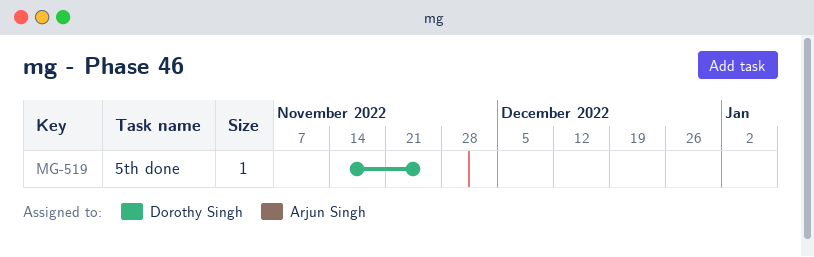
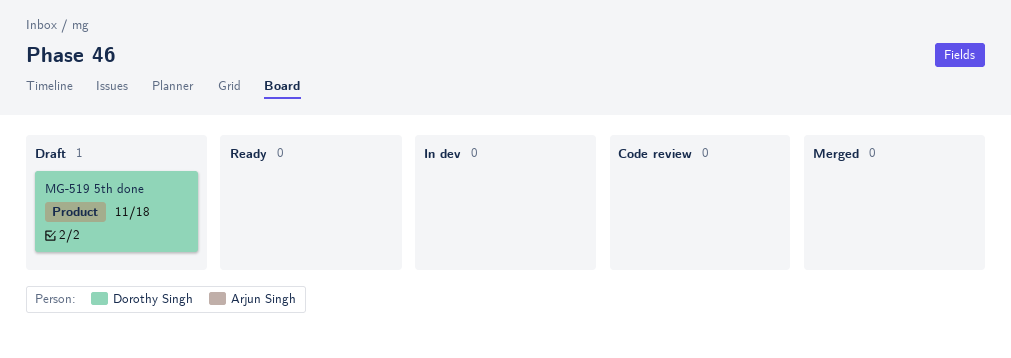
MG-519, due: Nov 25 -> Nov 18

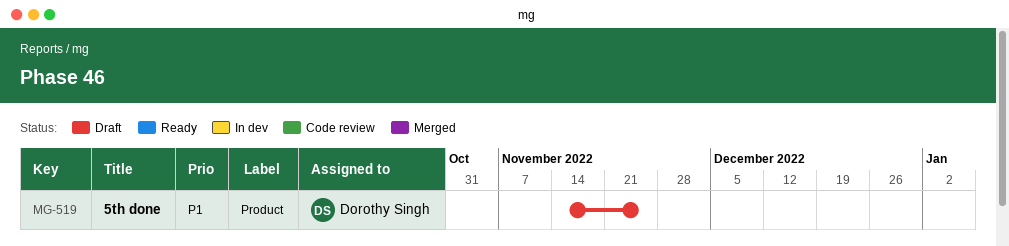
MG-519, due: Nov 18 -> Nov 25

